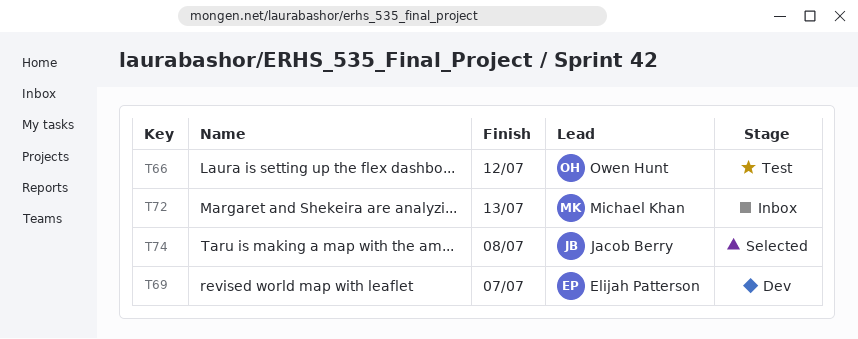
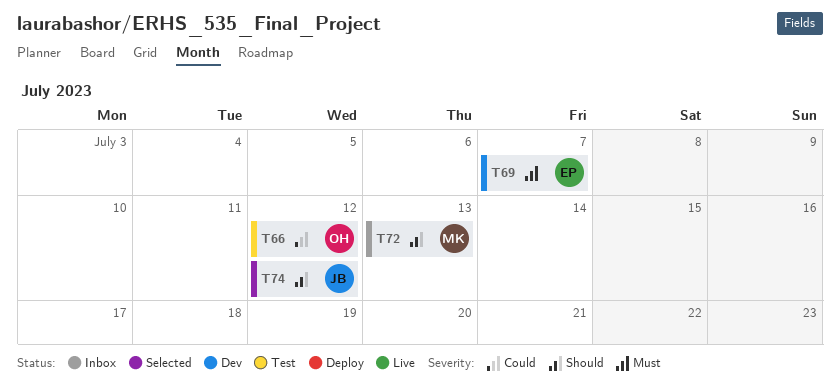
T74, due: Jul 8 -> Jul 12

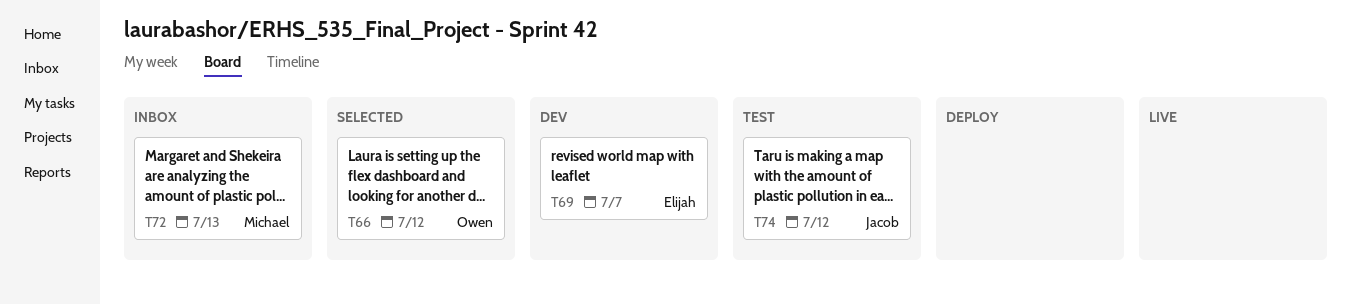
T66, status: Test -> Selected
T74, status: Selected -> Test

